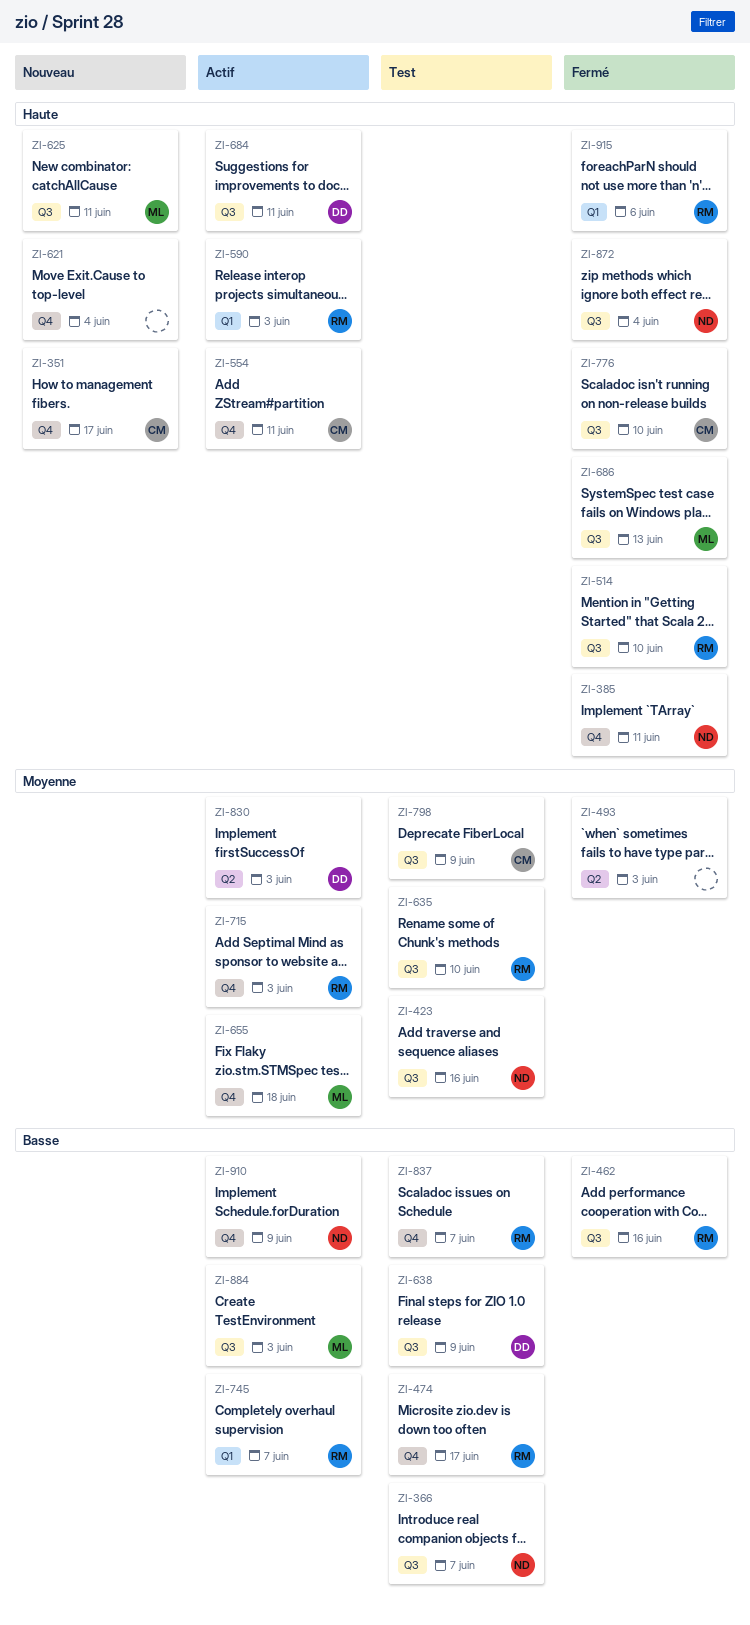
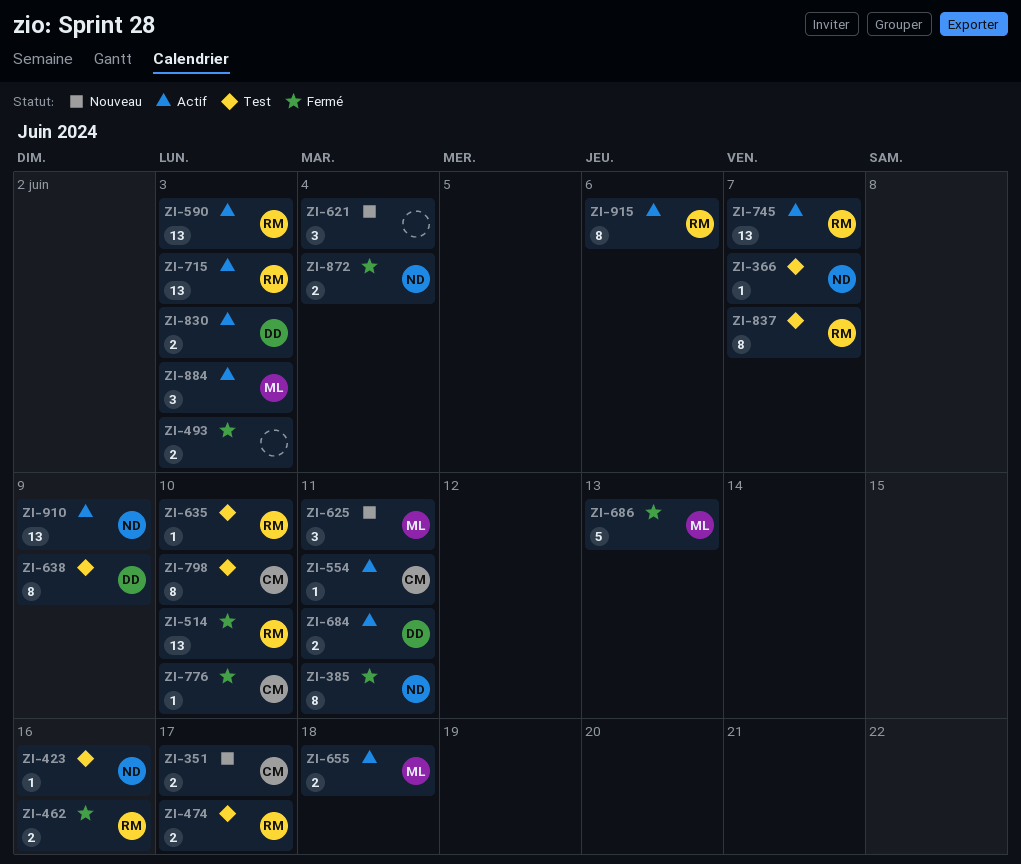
ZI-798, due: Jun 9 -> Jun 10
ZI-915, status: Fermé -> Actif

